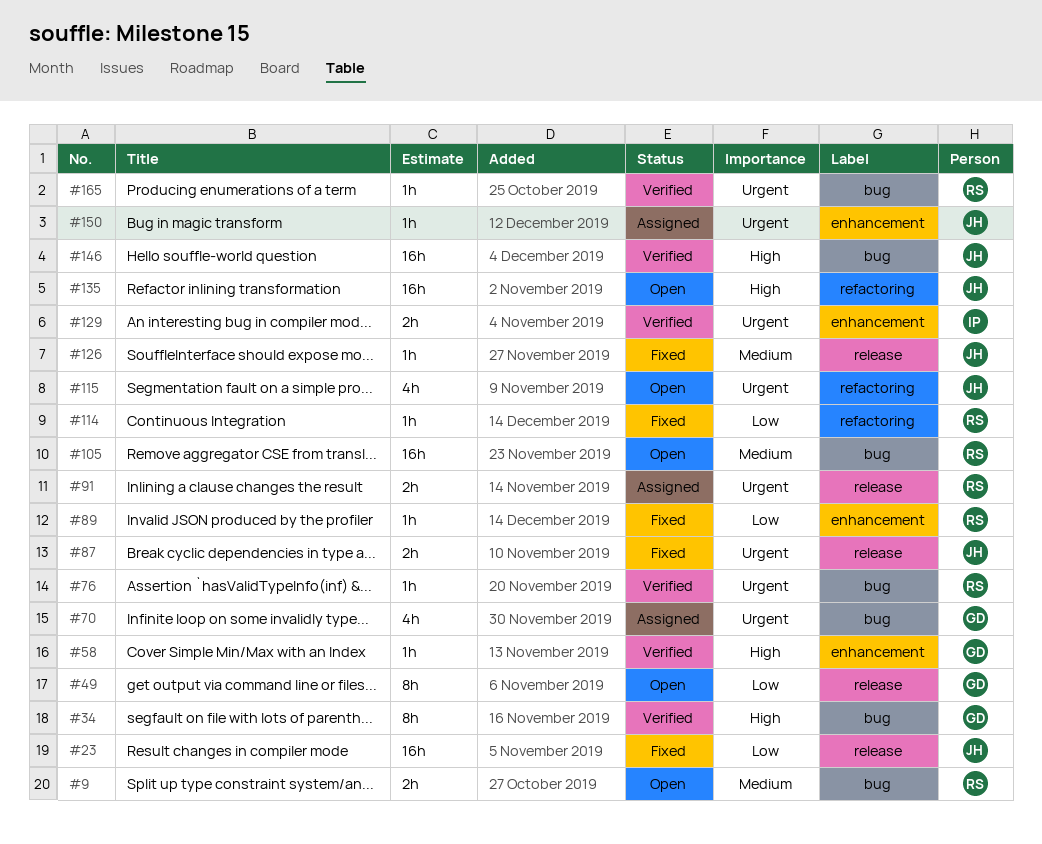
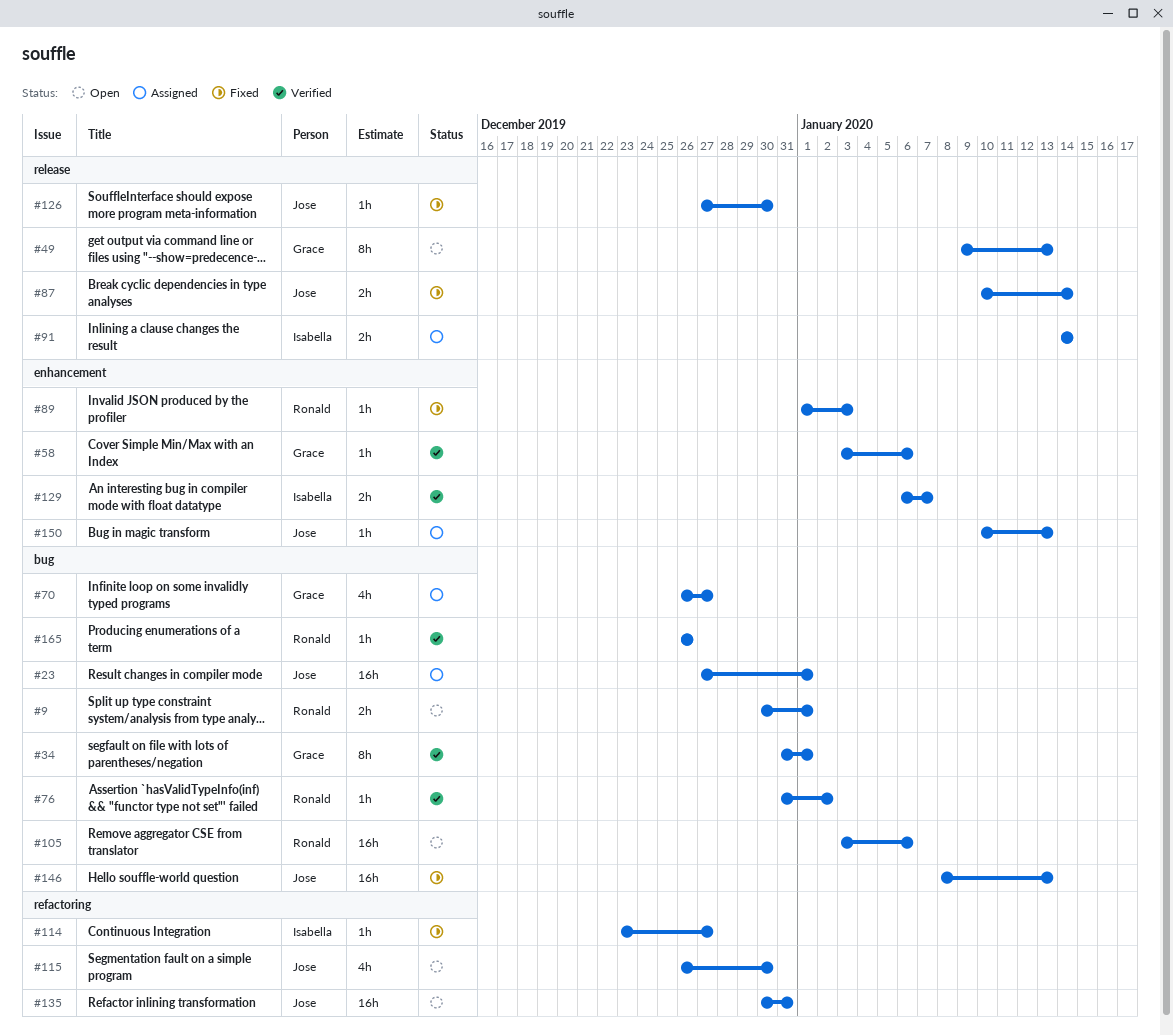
#23, status: Fixed -> Assigned
#23, label: release -> bug
#91, owner: Ronald -> Isabella
#114, owner: Ronald -> Isabella
#146, status: Verified -> Fixed

